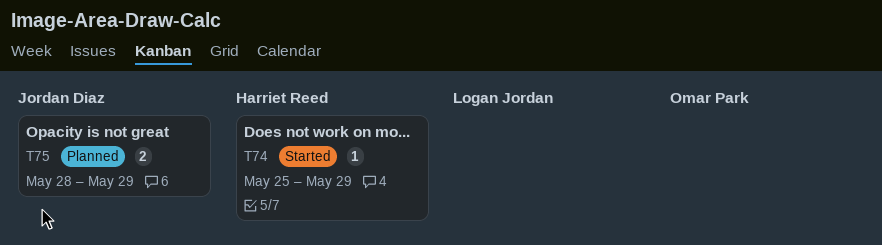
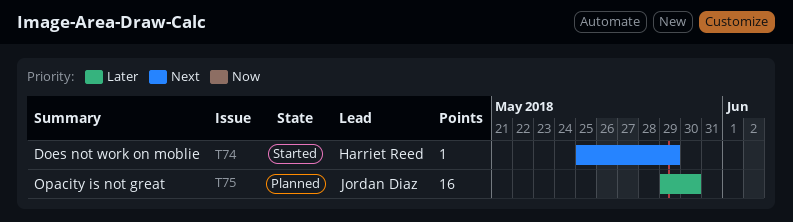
T75, estimate: 2 -> 16
T75, start: May 28 -> May 29
T75, due: May 29 -> May 30

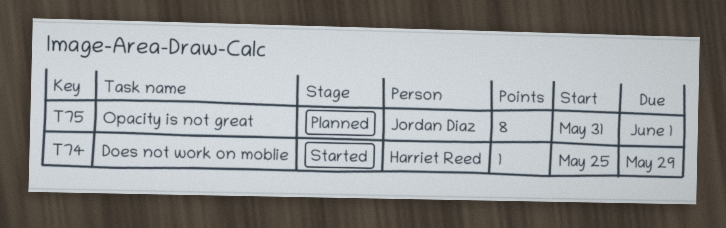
T75, estimate: 16 -> 8
T75, start: May 29 -> May 31
T75, due: May 30 -> Jun 1

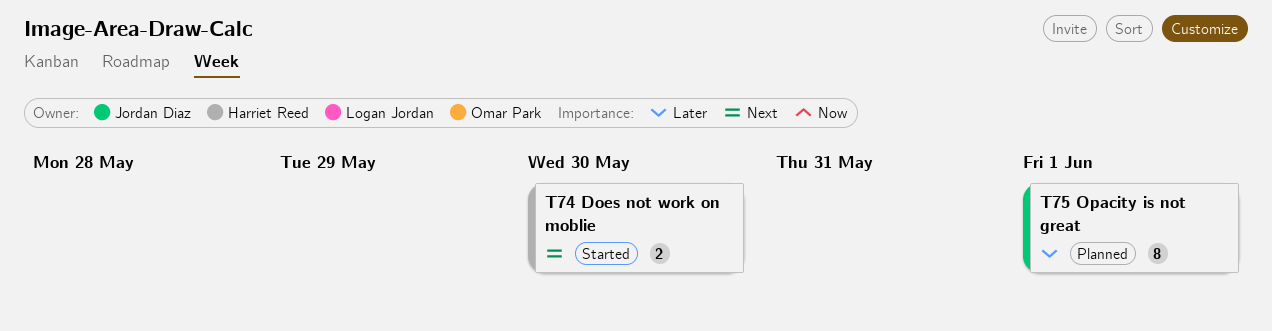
T74, estimate: 1 -> 2
T74, due: May 29 -> May 30

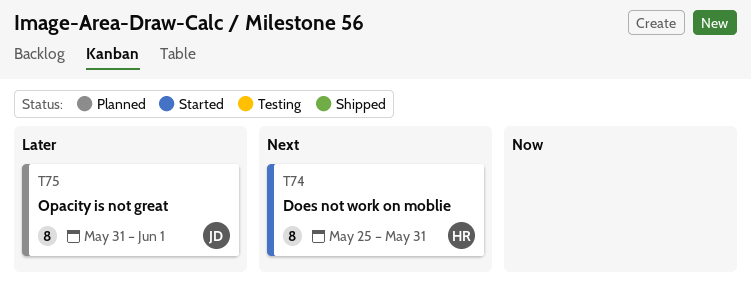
T74, estimate: 2 -> 8
T74, due: May 30 -> May 31

